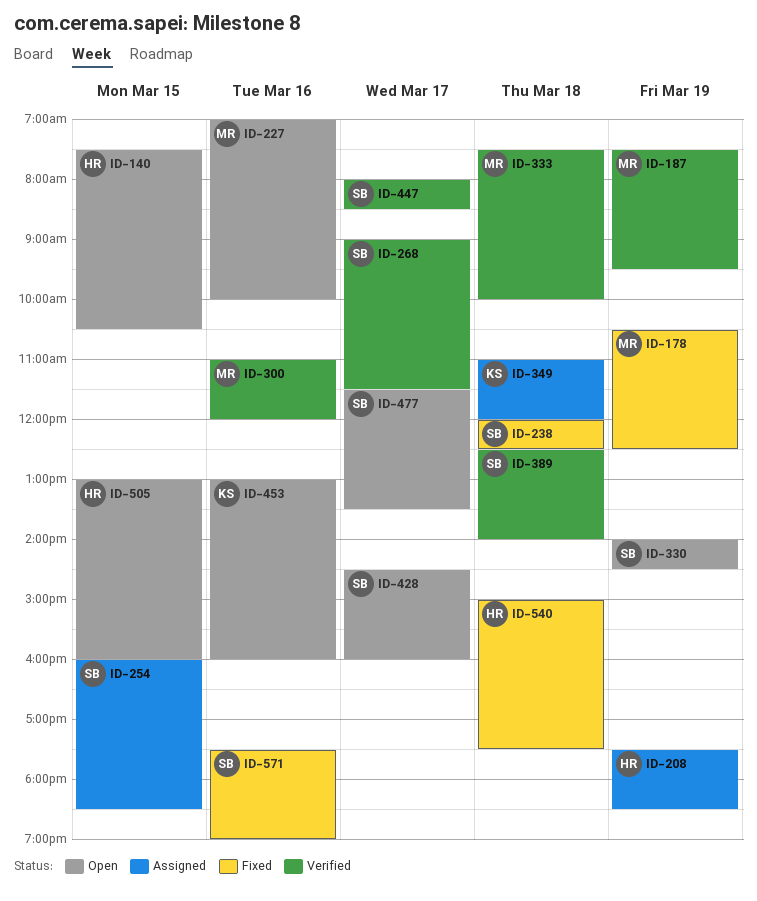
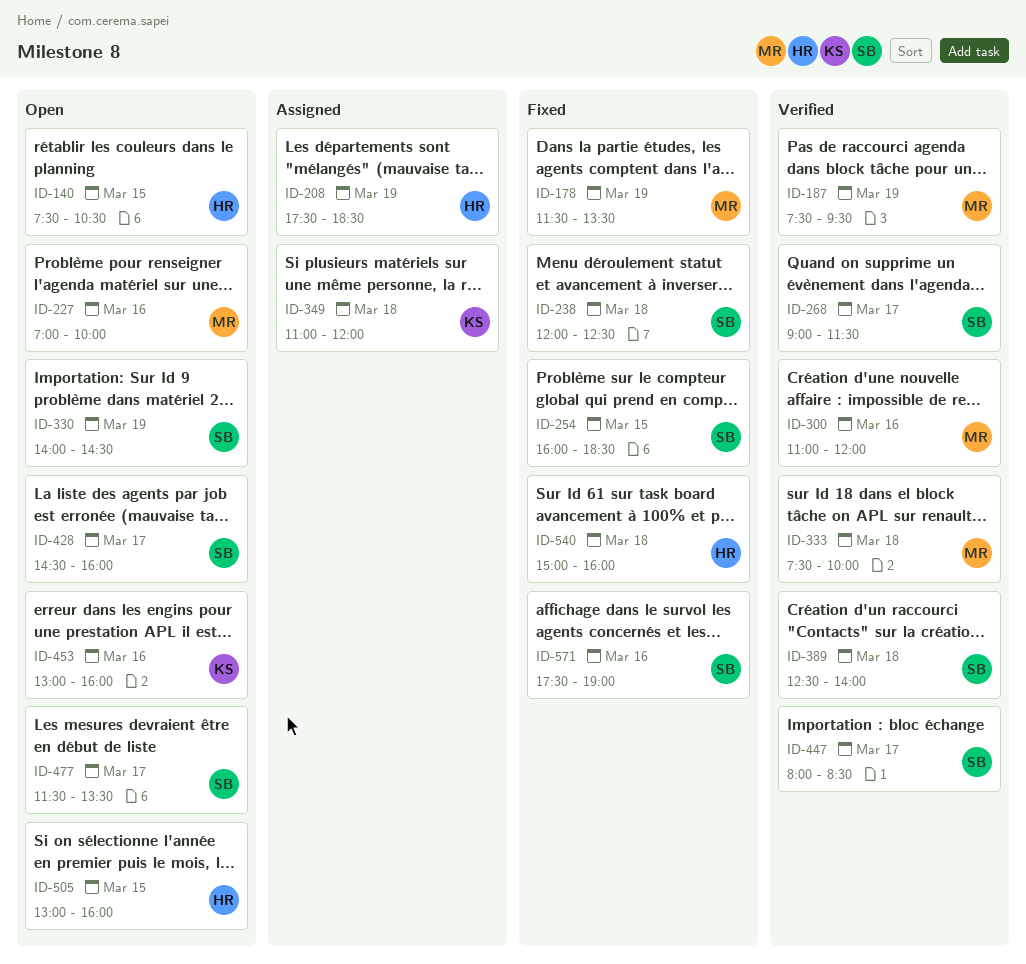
ID-178, begins: 10:30 -> 11:30
ID-178, ends: 12:30 -> 13:30
ID-254, status: Assigned -> Fixed
ID-540, ends: 17:30 -> 16:00

